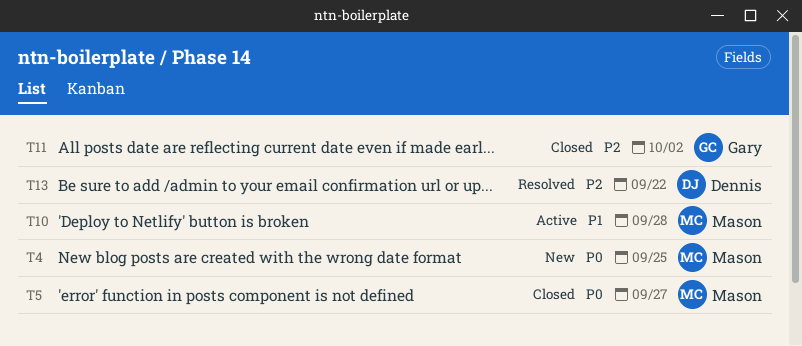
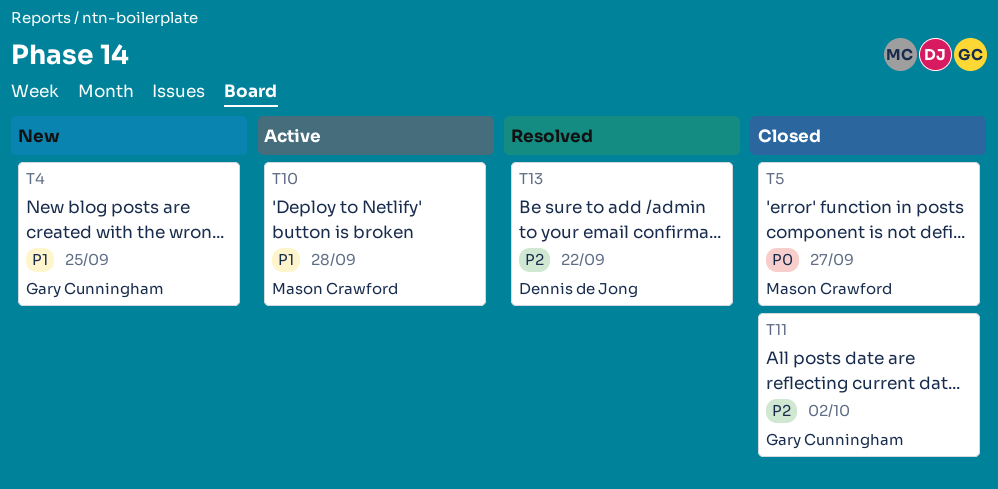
T4, owner: Mason Crawford -> Gary Cunningham
T4, priority: P0 -> P1

